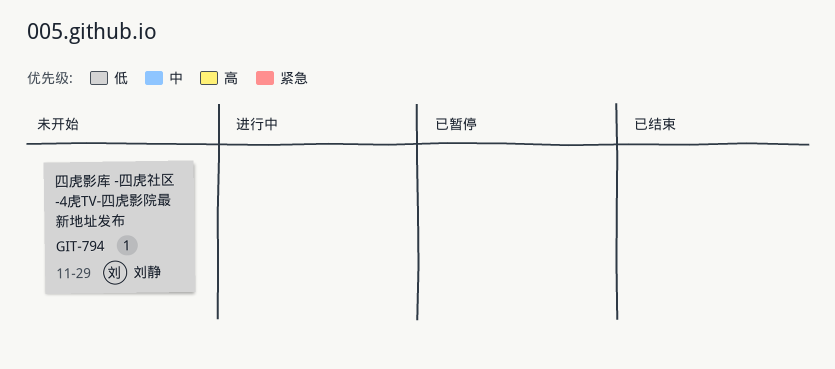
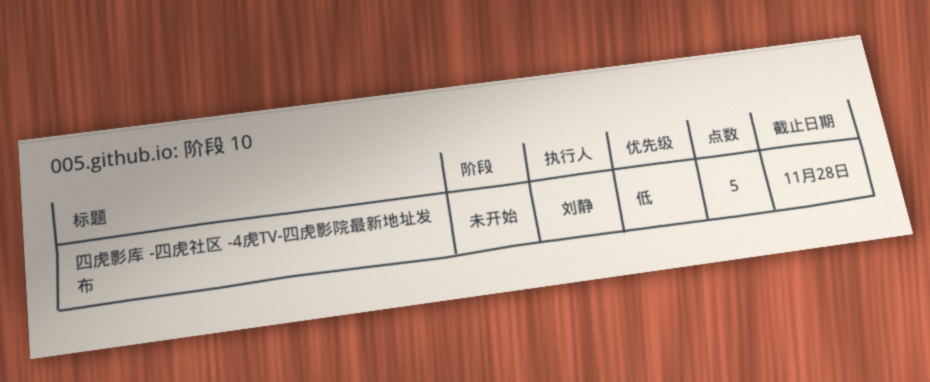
四虎影库 -四虎社区 -4虎TV-四虎影院最新地址发布, estimate: 1 -> 5
四虎影库 -四虎社区 -4虎TV-四虎影院最新地址发布, due: Nov 29 -> Nov 28

